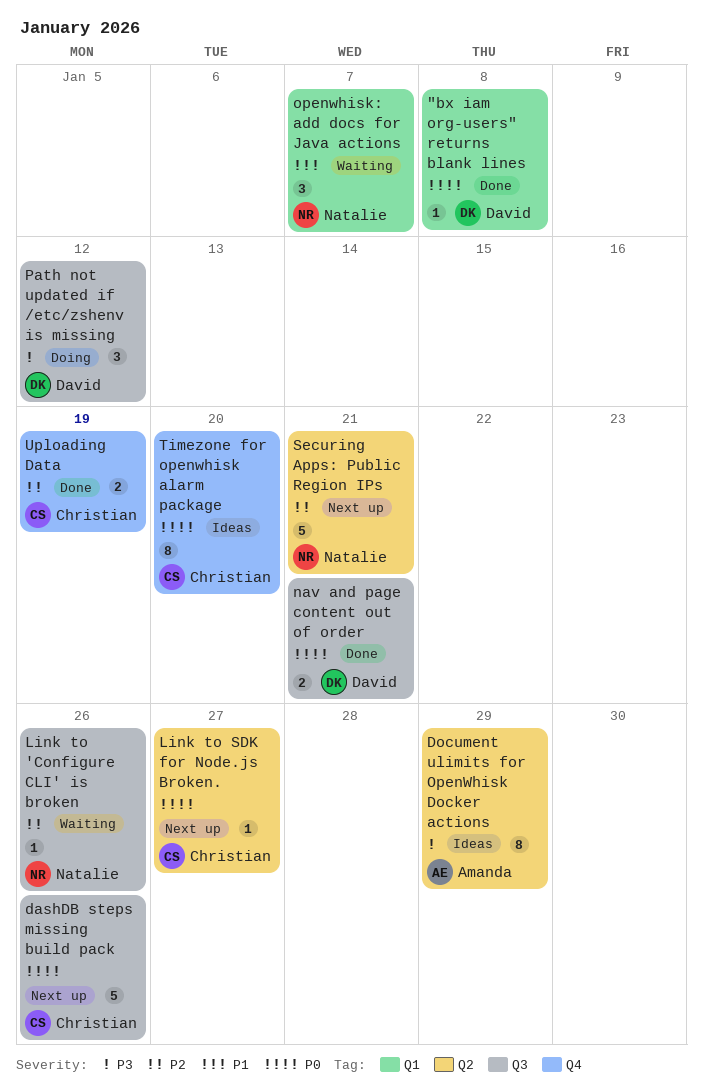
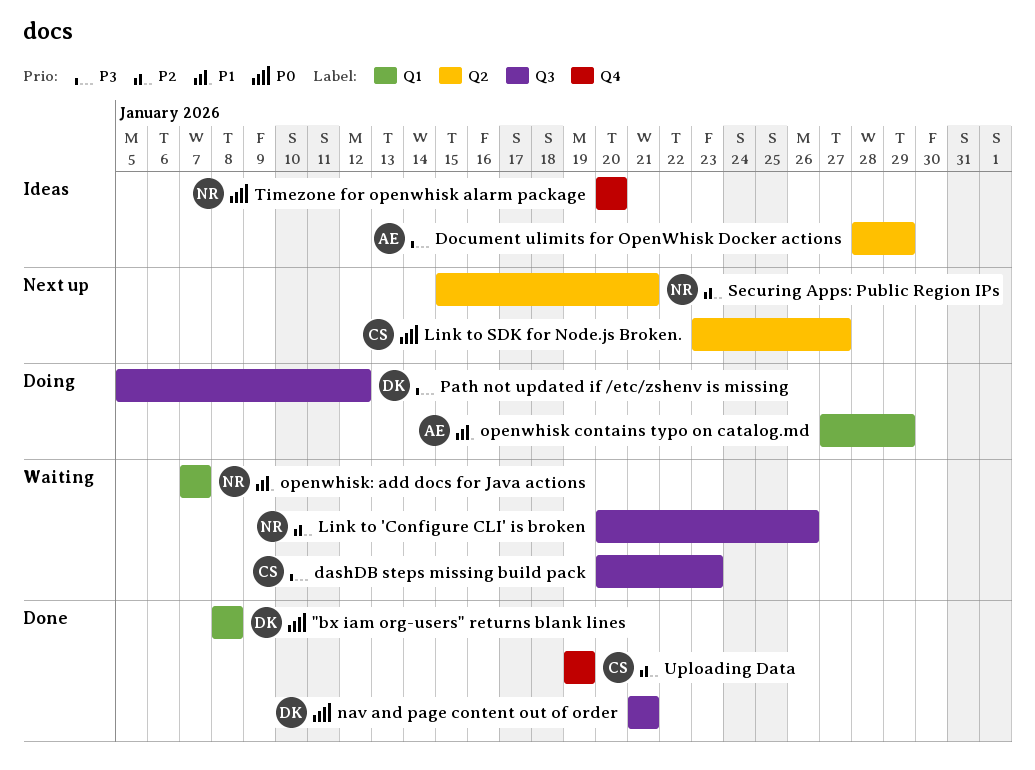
dashDB steps missing build pack, status: Next up -> Waiting
dashDB steps missing build pack, priority: P0 -> P3
dashDB steps missing build pack, due: Jan 26 -> Jan 23
openwhisk contains typo on catalog.md: none -> present
Timezone for openwhisk alarm package, owner: Christian -> Natalie

